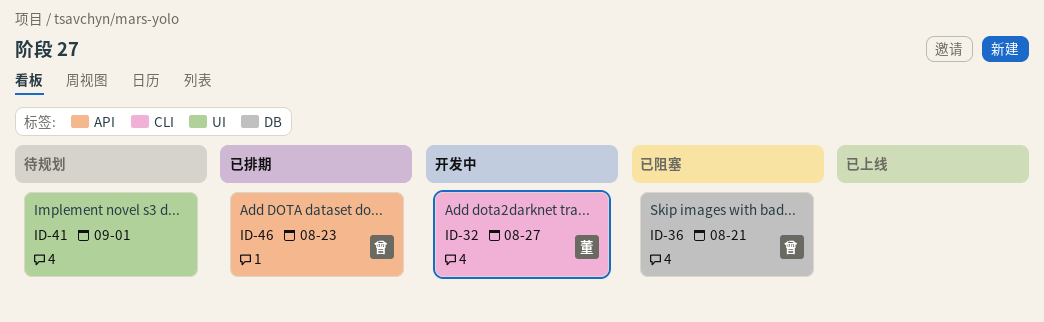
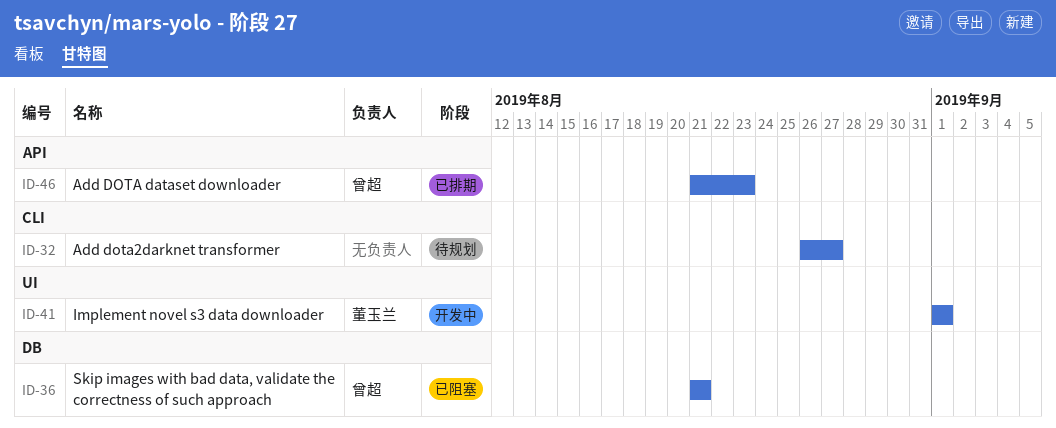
ID-32, status: 开发中 -> 待规划
ID-32, owner: 董玉兰 -> none
ID-41, status: 待规划 -> 开发中
ID-41, owner: none -> 董玉兰

